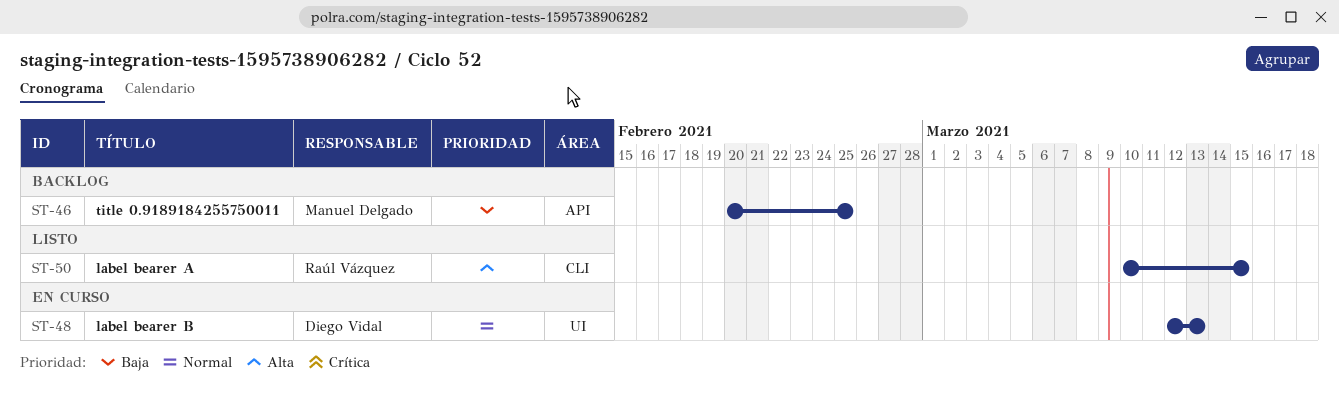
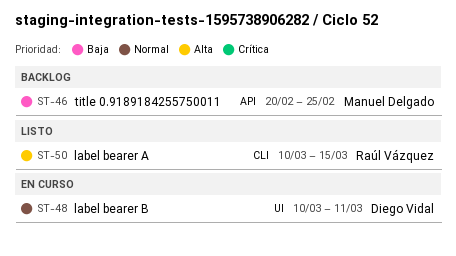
ST-48, start: Mar 12 -> Mar 10
ST-48, due: Mar 13 -> Mar 11

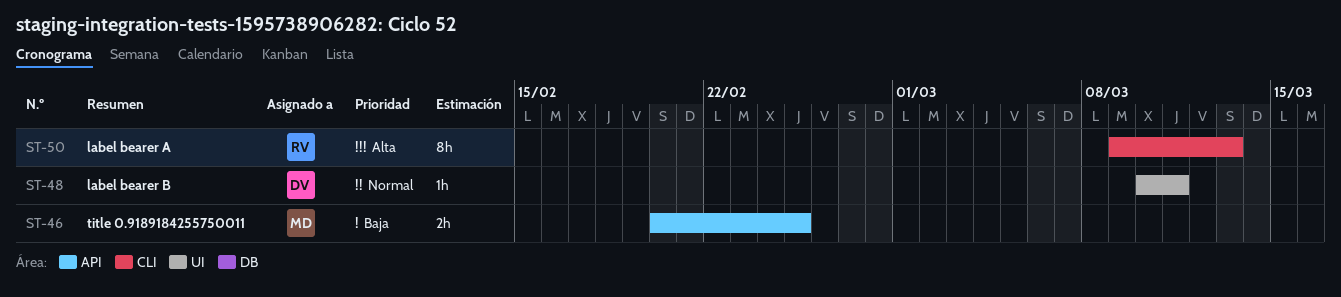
ST-50, start: Mar 10 -> Mar 9
ST-50, due: Mar 15 -> Mar 13

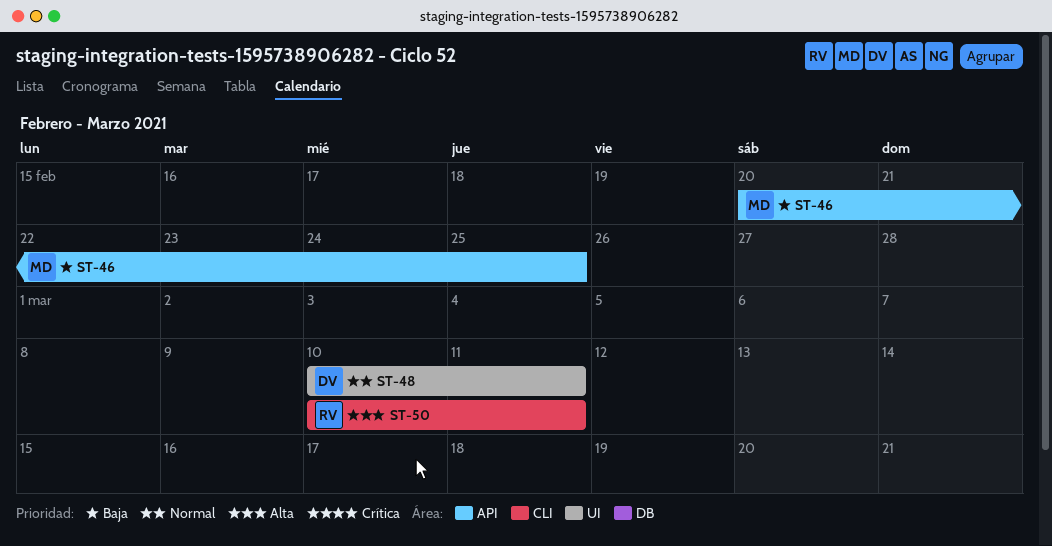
ST-50, start: Mar 9 -> Mar 10
ST-50, due: Mar 13 -> Mar 11

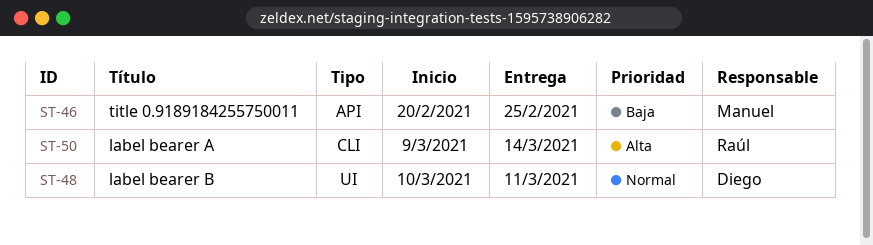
ST-50, start: Mar 10 -> Mar 9
ST-50, due: Mar 11 -> Mar 14

